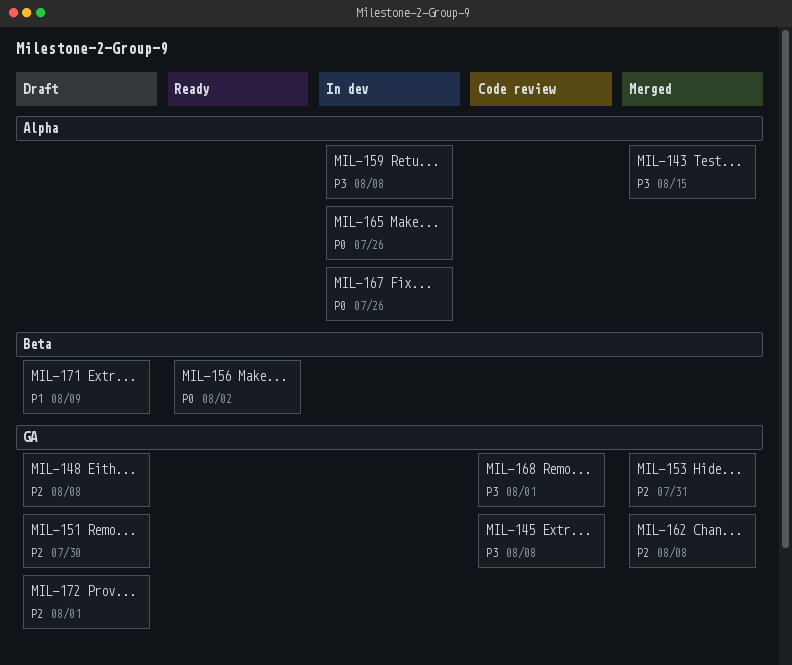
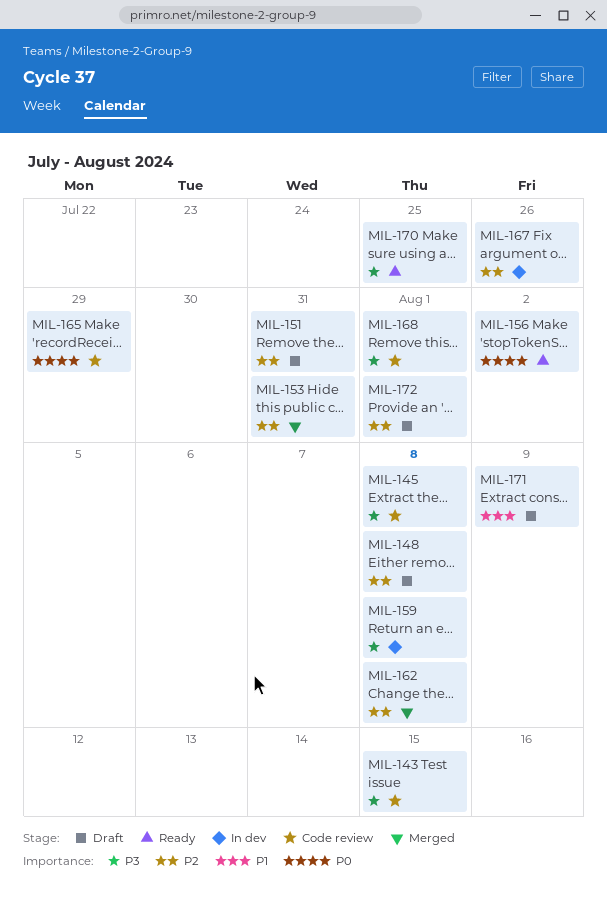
MIL-143, status: Merged -> Code review
MIL-151, due: Jul 30 -> Jul 31
MIL-165, status: In dev -> Code review
MIL-165, due: Jul 26 -> Jul 29
MIL-167, priority: P0 -> P2
MIL-170: none -> present

